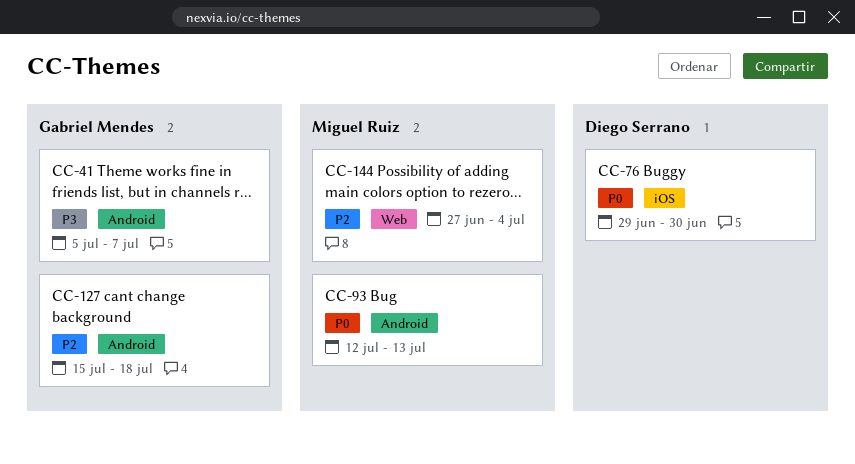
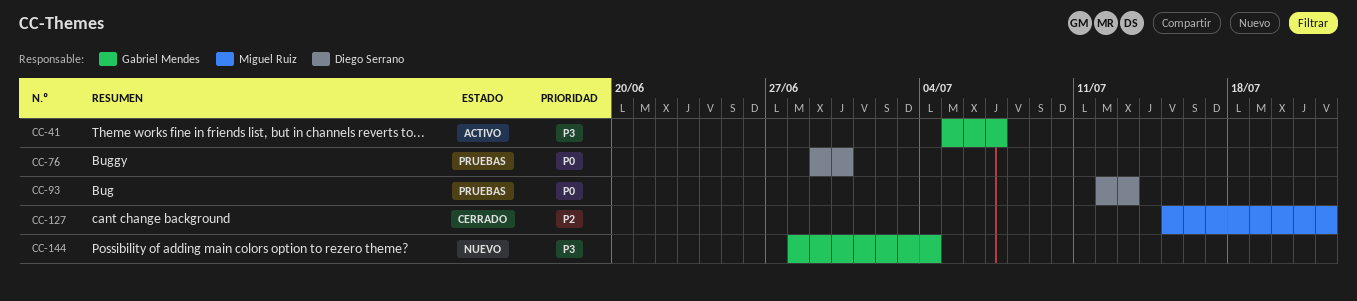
CC-93, owner: Miguel Ruiz -> Diego Serrano
CC-127, owner: Gabriel Mendes -> Miguel Ruiz
CC-127, due: Jul 18 -> Jul 22
CC-144, owner: Miguel Ruiz -> Gabriel Mendes
CC-144, priority: P2 -> P3
CC-144, start: Jun 27 -> Jun 28

